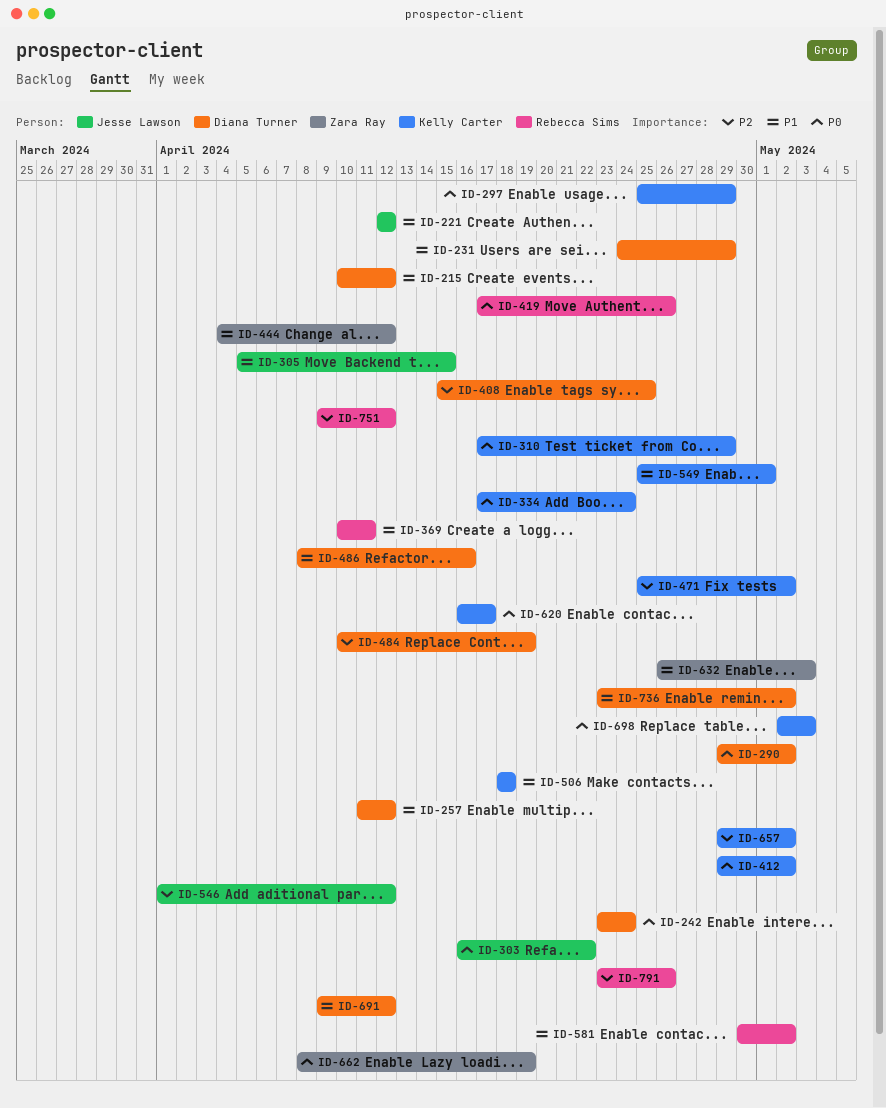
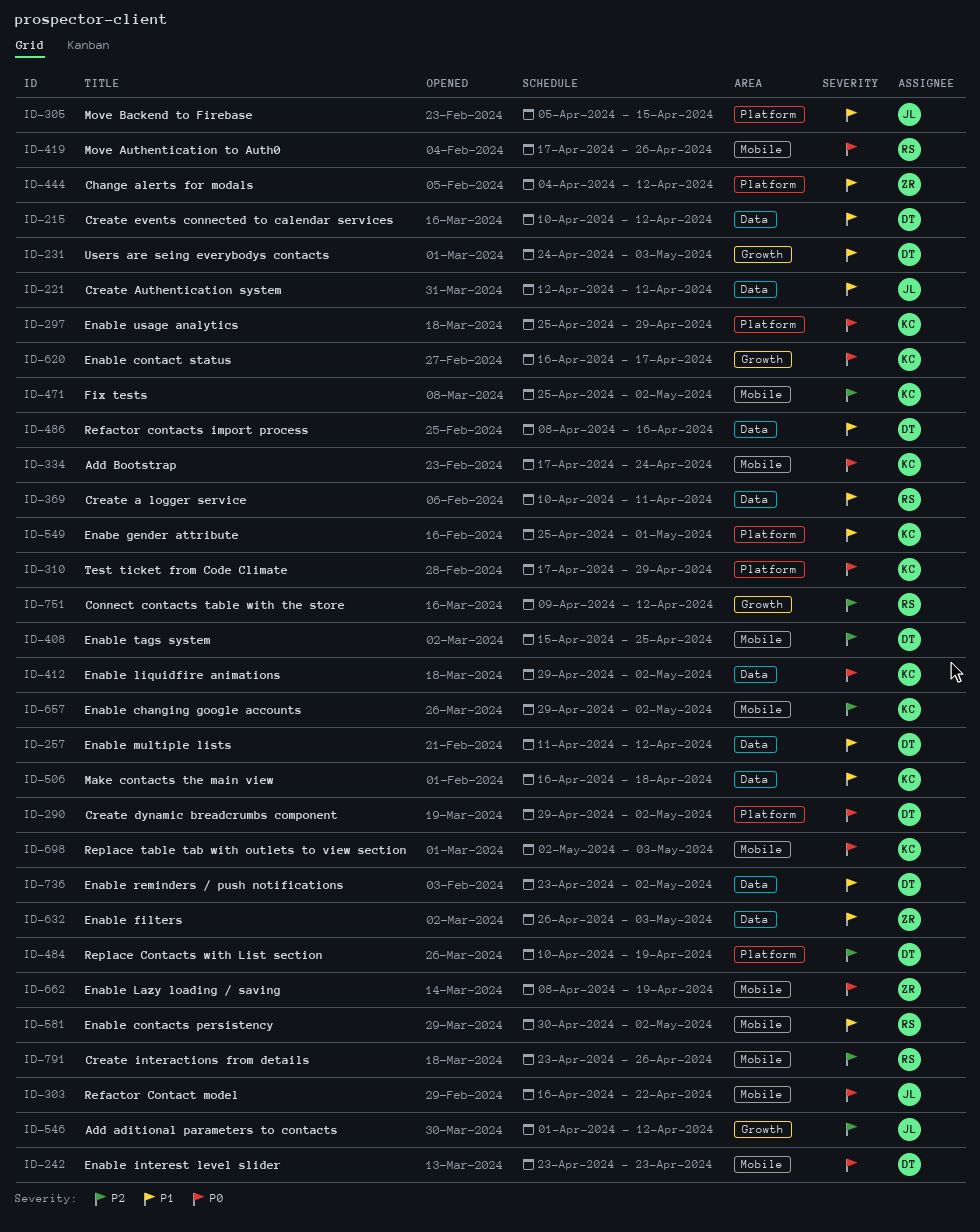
ID-231, due: Apr 29 -> May 3
ID-242, due: Apr 24 -> Apr 23
ID-506, start: Apr 18 -> Apr 16
ID-691: present -> none

